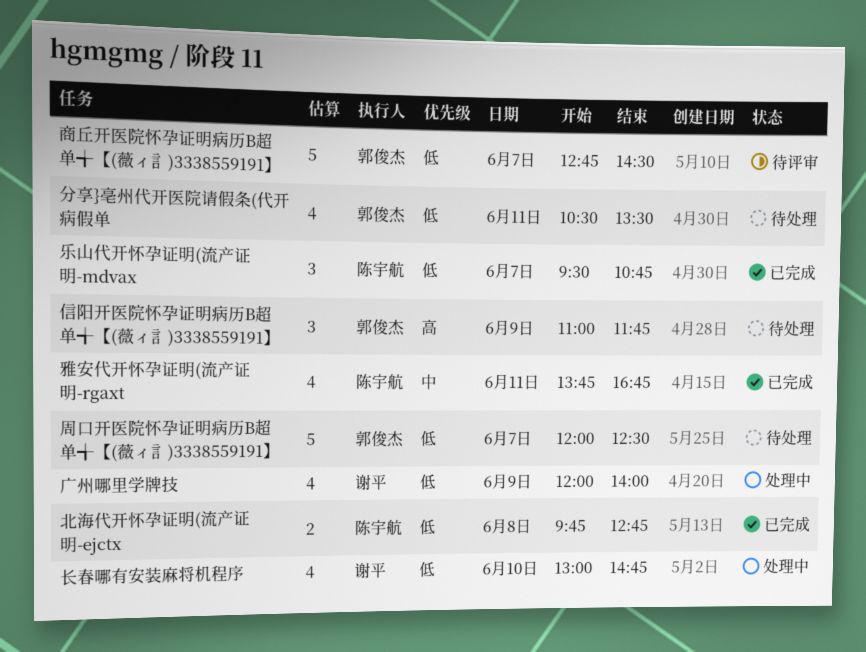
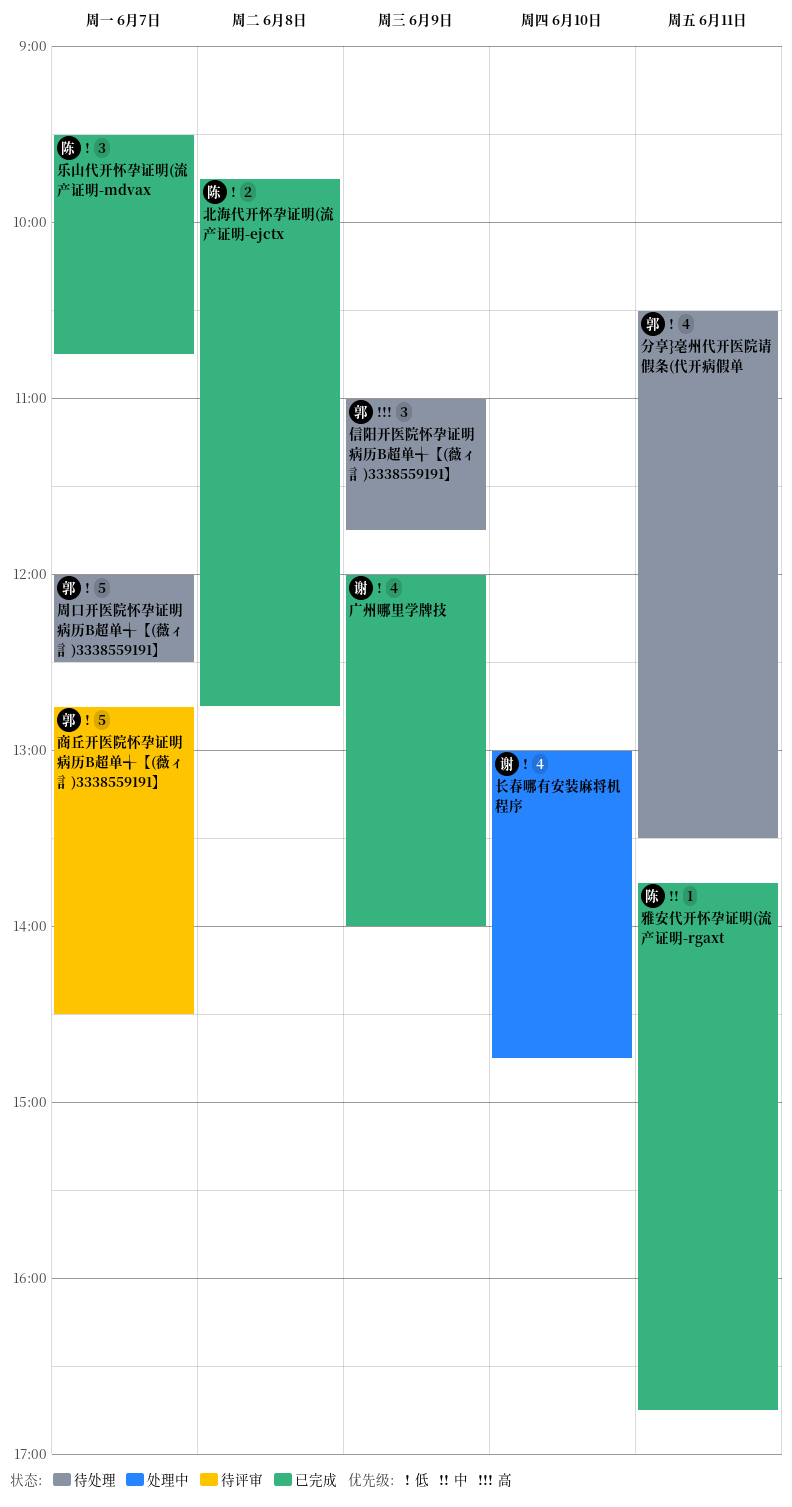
广州哪里学牌技, status: 处理中 -> 已完成
雅安代开怀孕证明(流产证明-rgaxt, estimate: 4 -> 1

